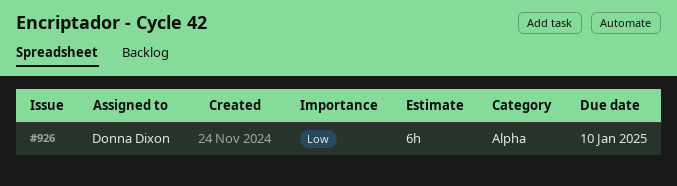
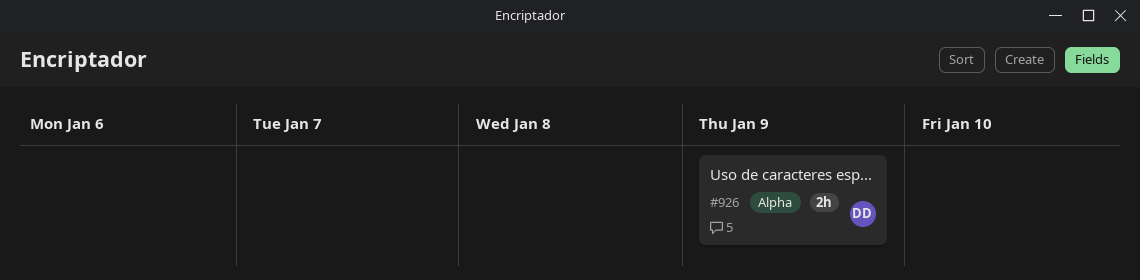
#926, estimate: 6h -> 2h
#926, due: Jan 10 -> Jan 9

